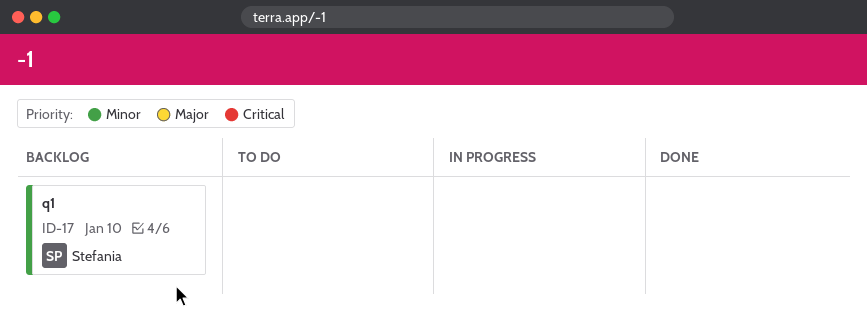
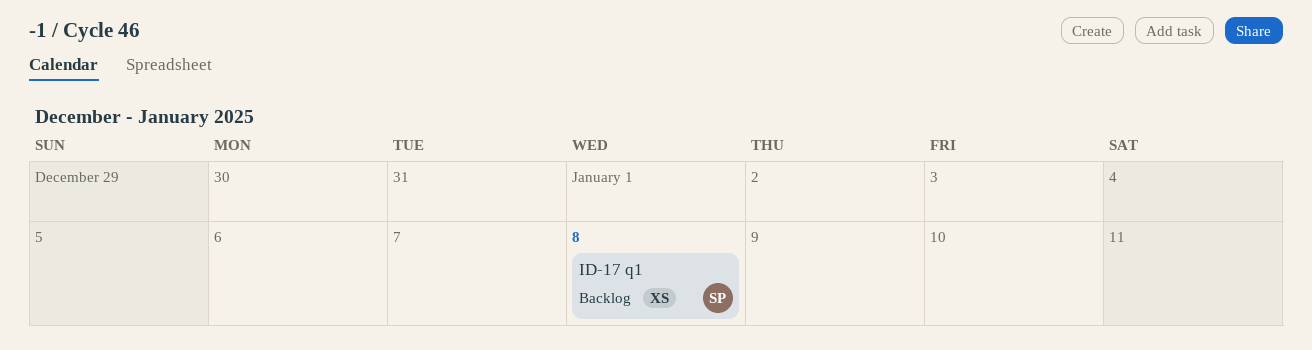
ID-17, due: Jan 10 -> Jan 8

